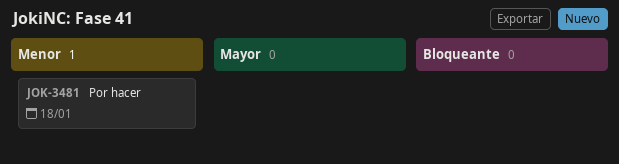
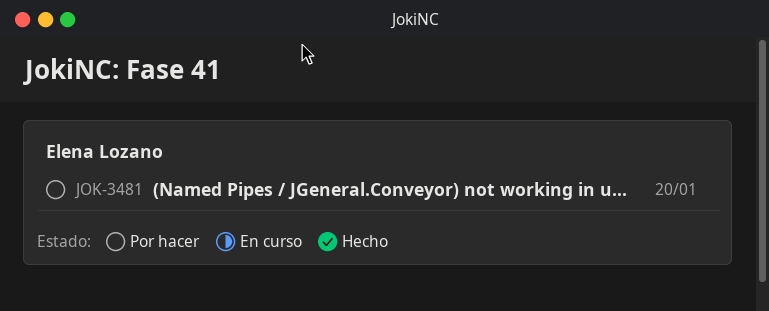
JOK-3481, due: Jan 18 -> Jan 20

